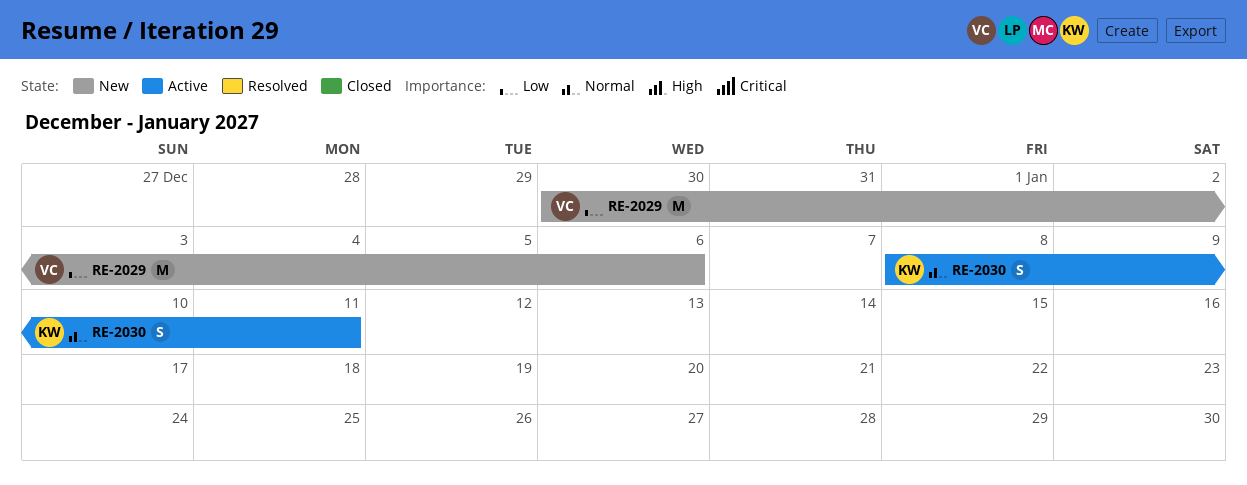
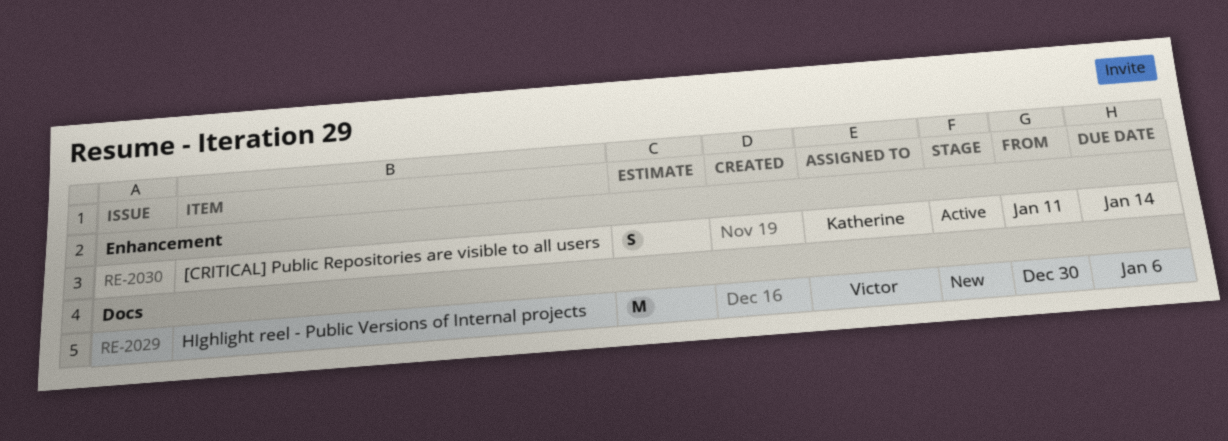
RE-2030, start: Jan 8 -> Jan 11
RE-2030, due: Jan 11 -> Jan 14

